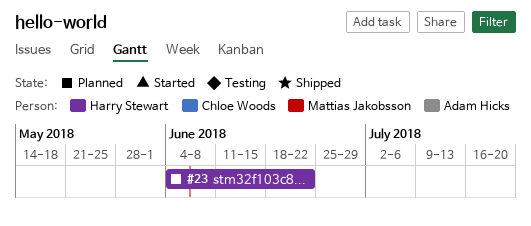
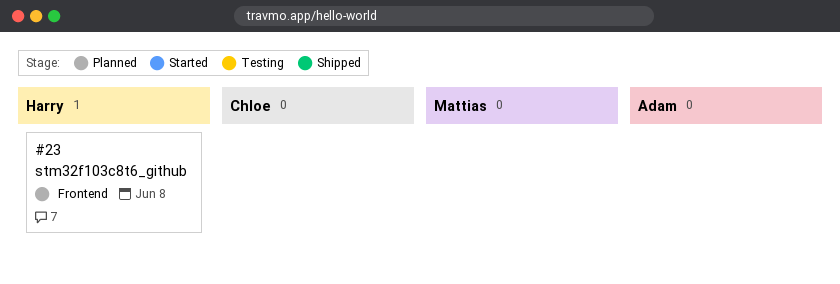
#23, due: Jun 22 -> Jun 8

